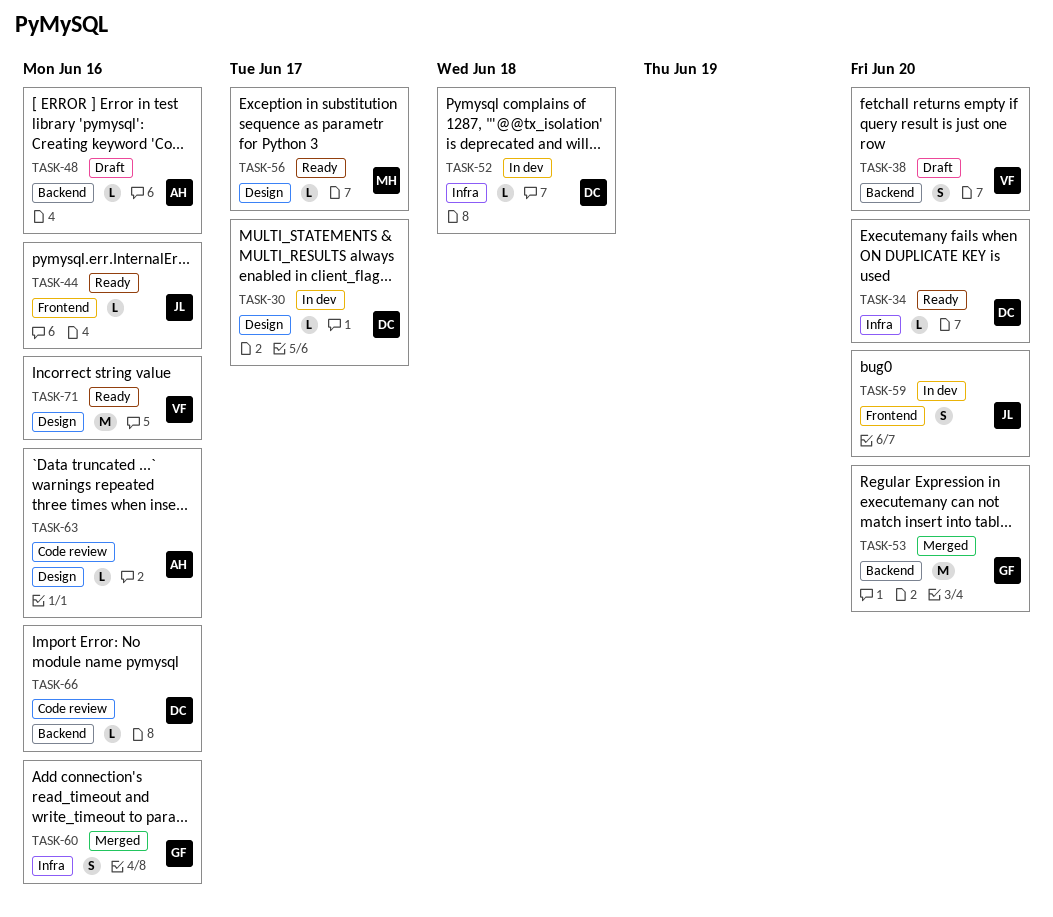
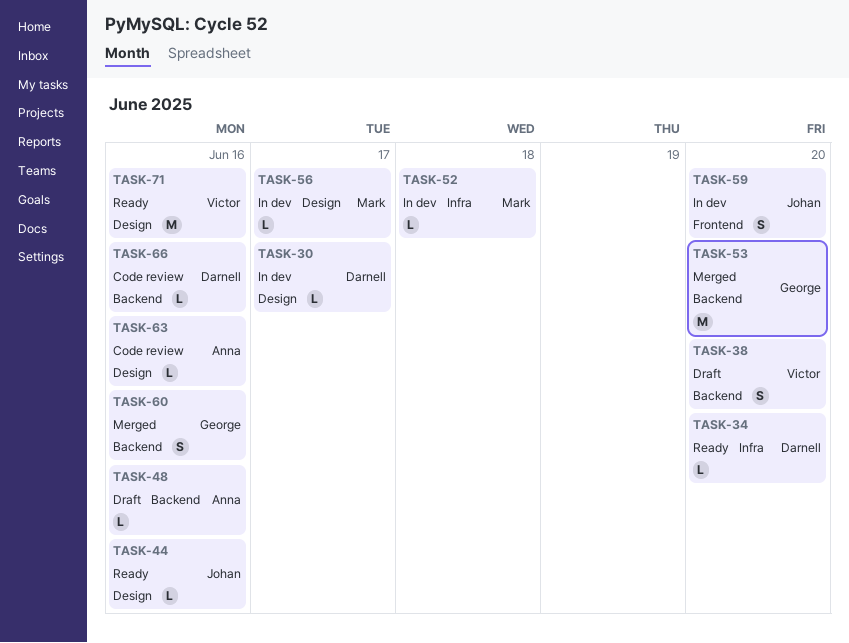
TASK-44, label: Frontend -> Design
TASK-52, owner: Darnell -> Mark
TASK-56, status: Ready -> In dev
TASK-60, label: Infra -> Backend

